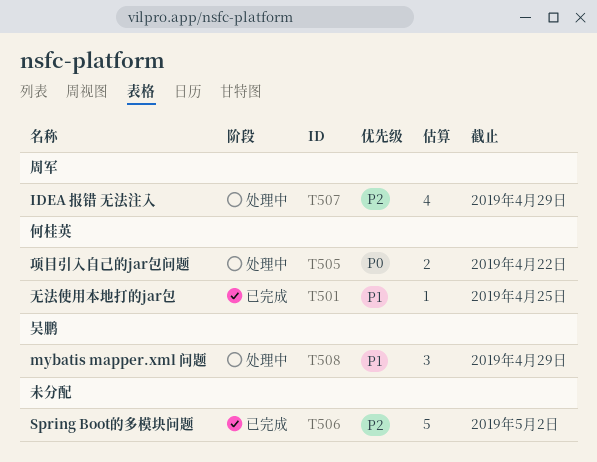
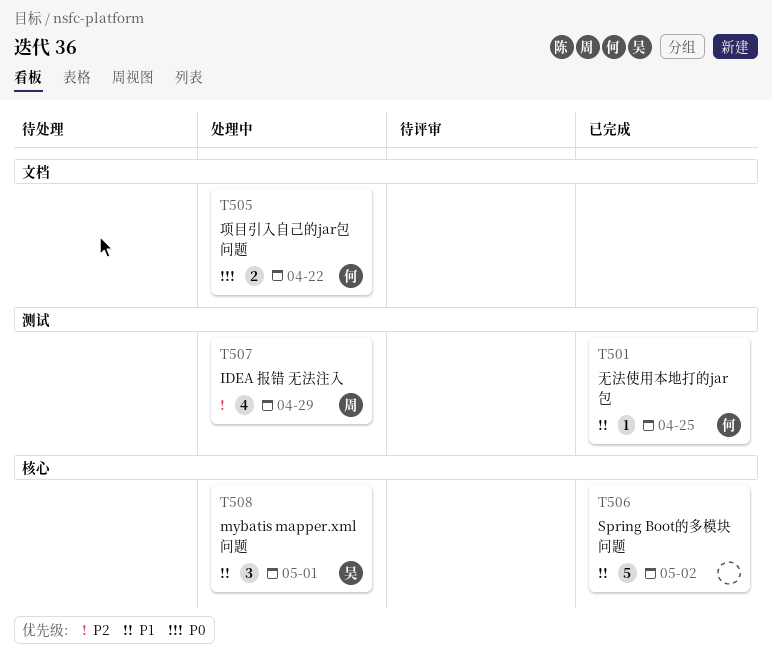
T506, priority: P2 -> P1
T508, due: Apr 29 -> May 1

